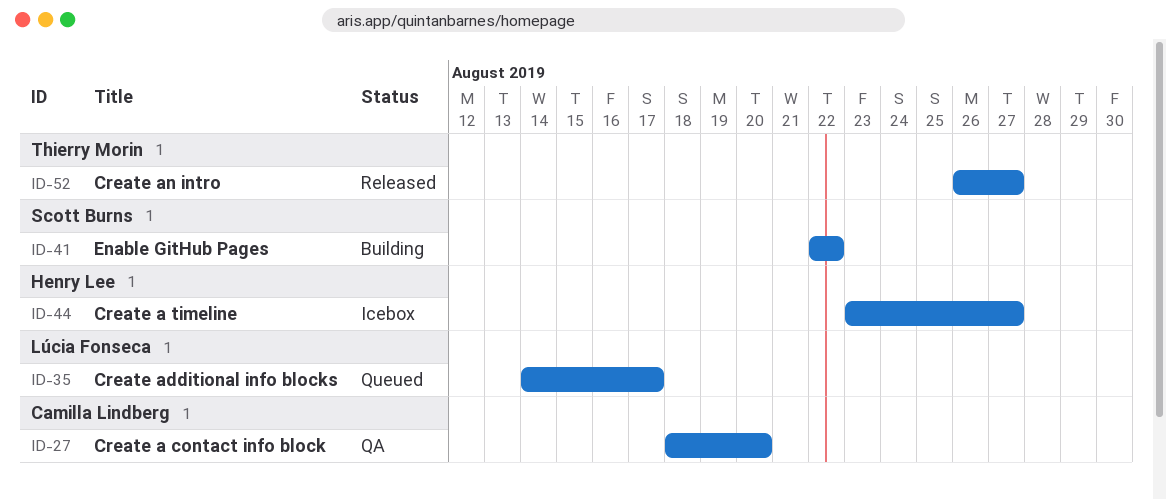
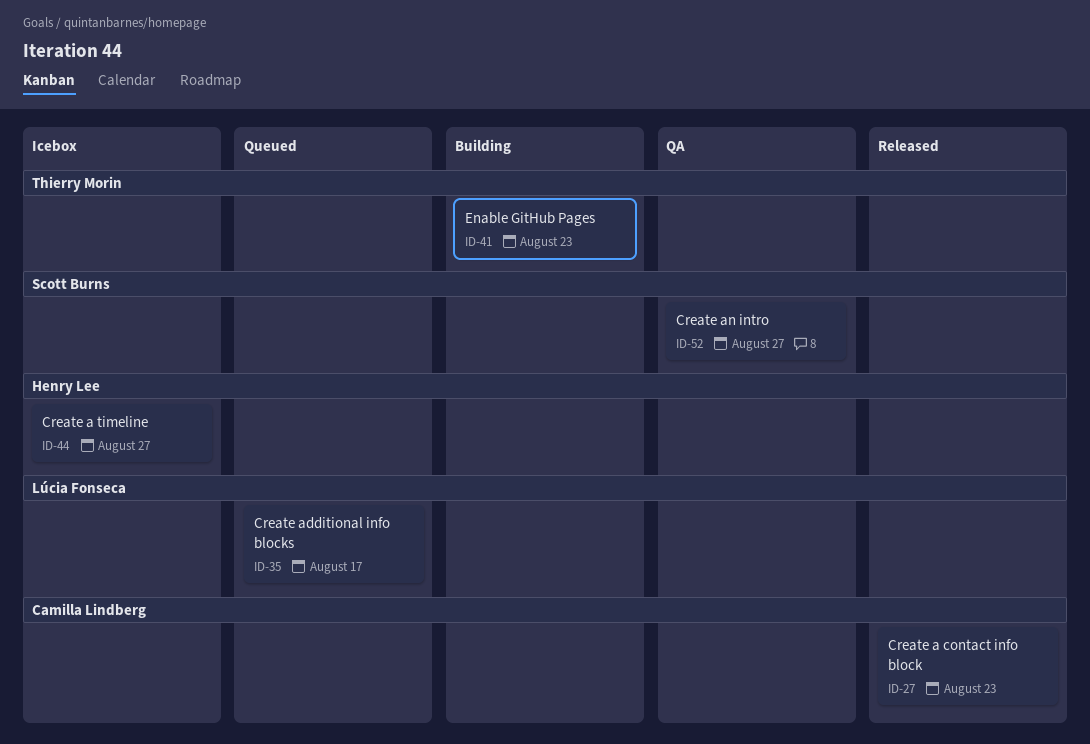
ID-27, status: QA -> Released
ID-27, due: Aug 20 -> Aug 23
ID-41, owner: Scott Burns -> Thierry Morin
ID-41, due: Aug 22 -> Aug 23
ID-52, status: Released -> QA
ID-52, owner: Thierry Morin -> Scott Burns

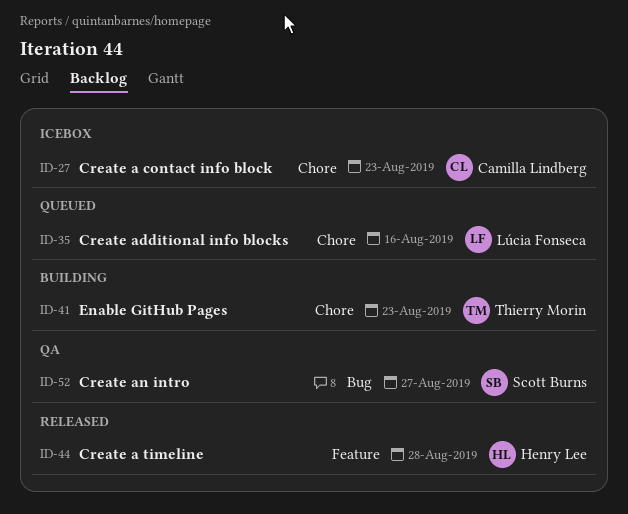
ID-27, status: Released -> Icebox
ID-35, due: Aug 17 -> Aug 16
ID-44, status: Icebox -> Released
ID-44, due: Aug 27 -> Aug 28

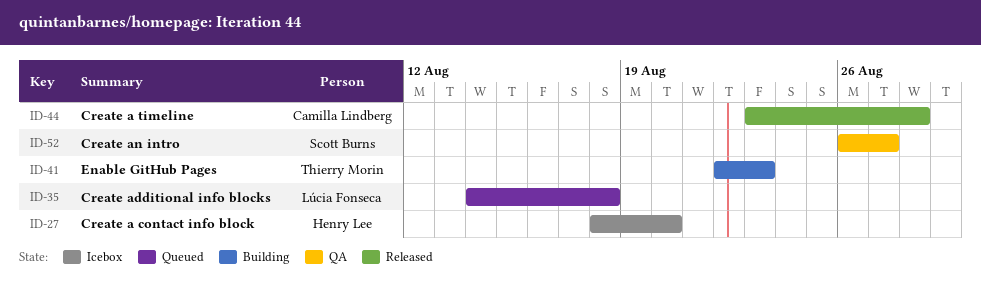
ID-27, owner: Camilla Lindberg -> Henry Lee
ID-27, due: Aug 23 -> Aug 20
ID-35, due: Aug 16 -> Aug 18
ID-44, owner: Henry Lee -> Camilla Lindberg

